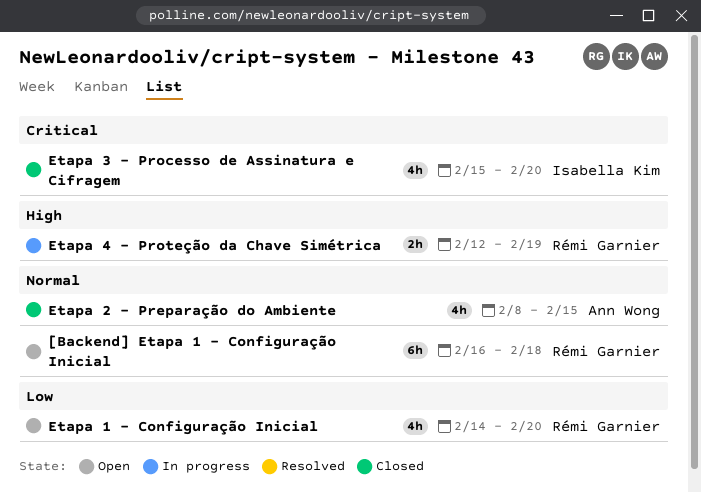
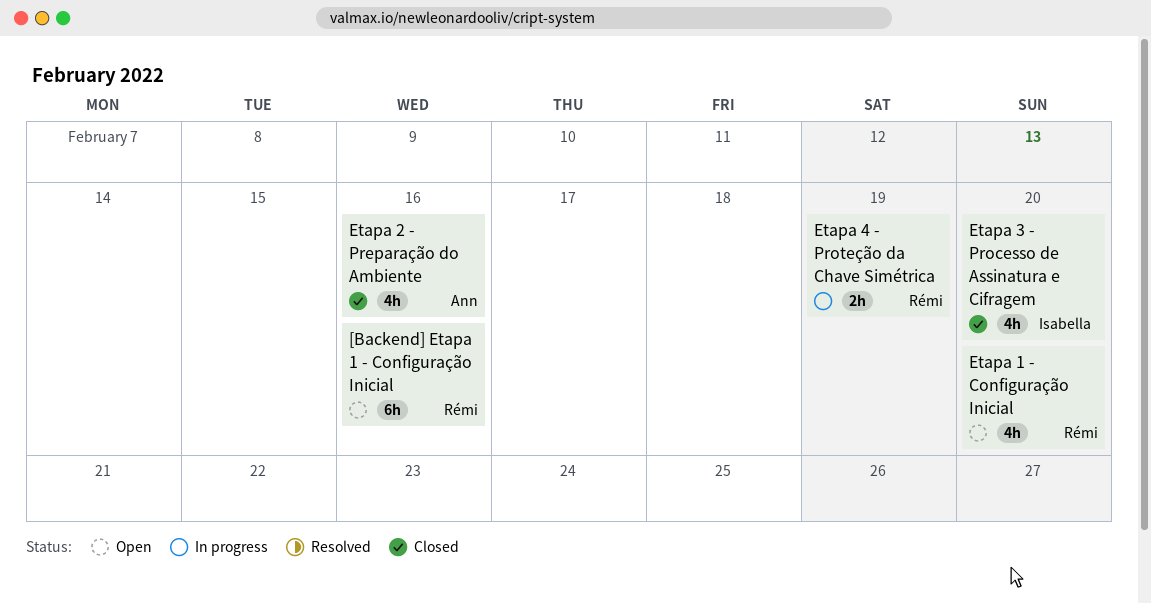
[Backend] Etapa 1 - Configuração Inicial, due: Feb 18 -> Feb 16
Etapa 2 - Preparação do Ambiente, due: Feb 15 -> Feb 16

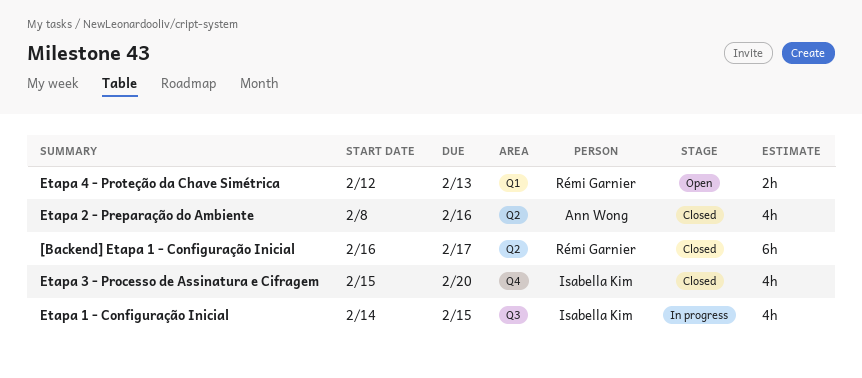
[Backend] Etapa 1 - Configuração Inicial, status: Open -> Closed
[Backend] Etapa 1 - Configuração Inicial, due: Feb 16 -> Feb 17
Etapa 1 - Configuração Inicial, status: Open -> In progress
Etapa 1 - Configuração Inicial, owner: Rémi Garnier -> Isabella Kim
Etapa 1 - Configuração Inicial, due: Feb 20 -> Feb 15
Etapa 4 - Proteção da Chave Simétrica, status: In progress -> Open
Etapa 4 - Proteção da Chave Simétrica, due: Feb 19 -> Feb 13

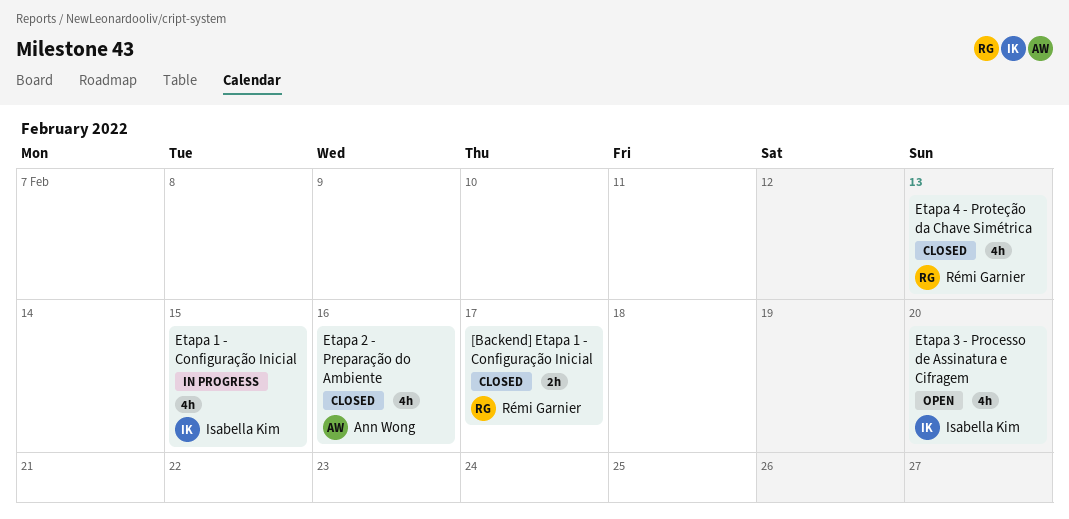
[Backend] Etapa 1 - Configuração Inicial, estimate: 6h -> 2h
Etapa 3 - Processo de Assinatura e Cifragem, status: Closed -> Open
Etapa 4 - Proteção da Chave Simétrica, status: Open -> Closed
Etapa 4 - Proteção da Chave Simétrica, estimate: 2h -> 4h

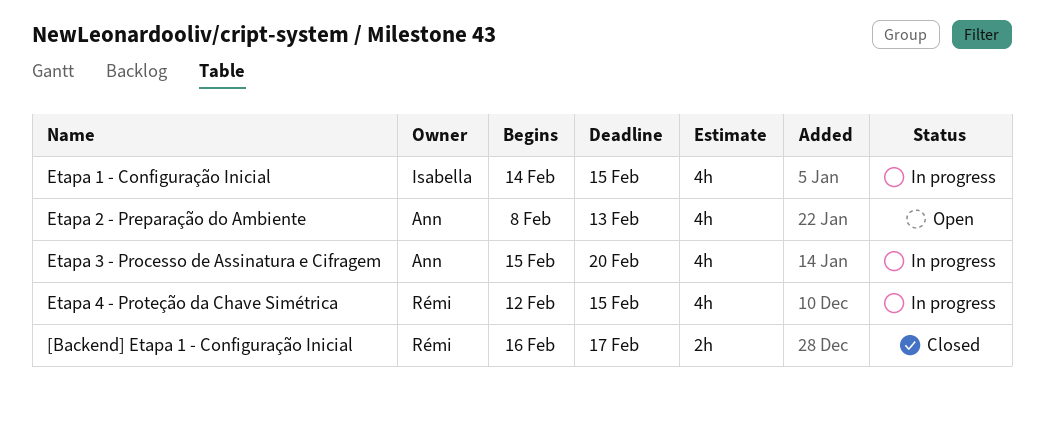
Etapa 2 - Preparação do Ambiente, status: Closed -> Open
Etapa 2 - Preparação do Ambiente, due: Feb 16 -> Feb 13
Etapa 3 - Processo de Assinatura e Cifragem, status: Open -> In progress
Etapa 3 - Processo de Assinatura e Cifragem, owner: Isabella Kim -> Ann Wong
Etapa 4 - Proteção da Chave Simétrica, status: Closed -> In progress
Etapa 4 - Proteção da Chave Simétrica, due: Feb 13 -> Feb 15

